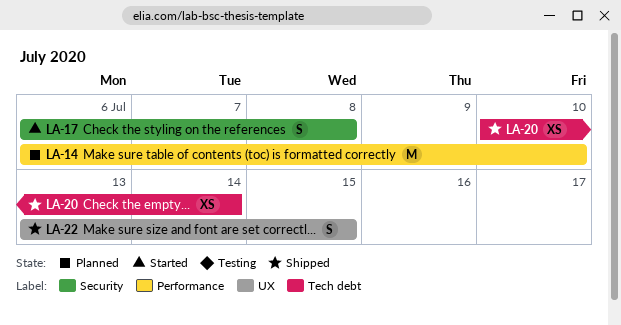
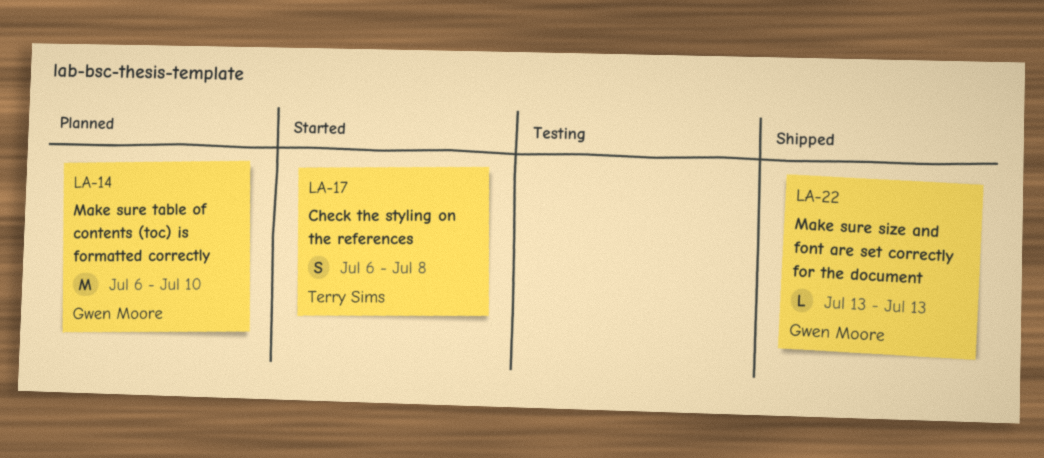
LA-20: present -> none
LA-22, estimate: S -> L
LA-22, due: Jul 15 -> Jul 13

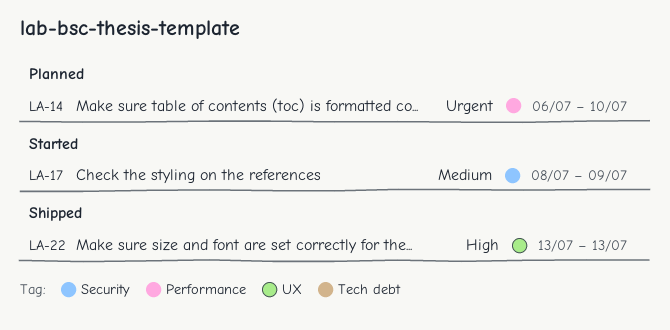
LA-17, start: Jul 6 -> Jul 8
LA-17, due: Jul 8 -> Jul 9

